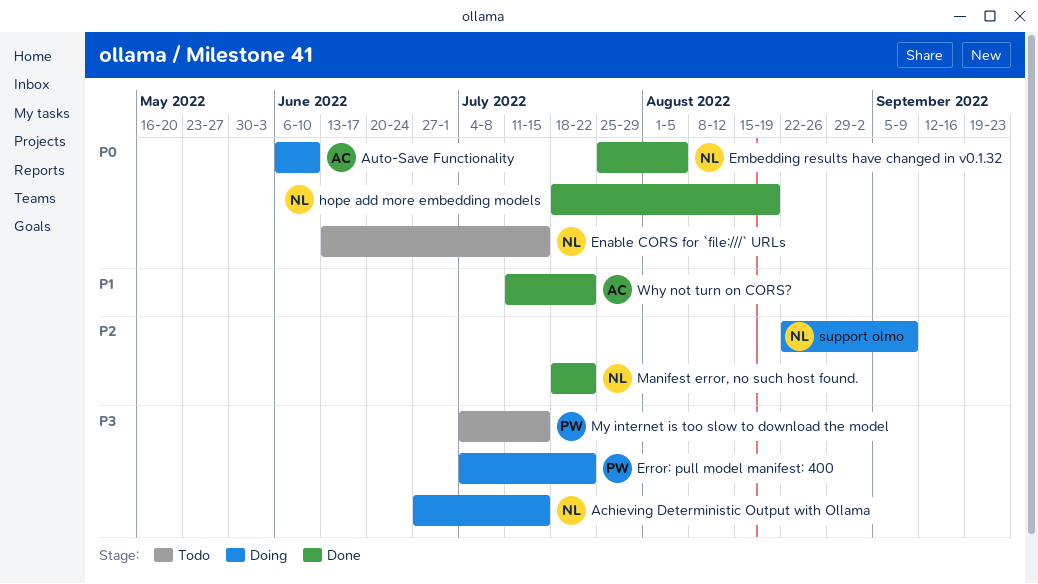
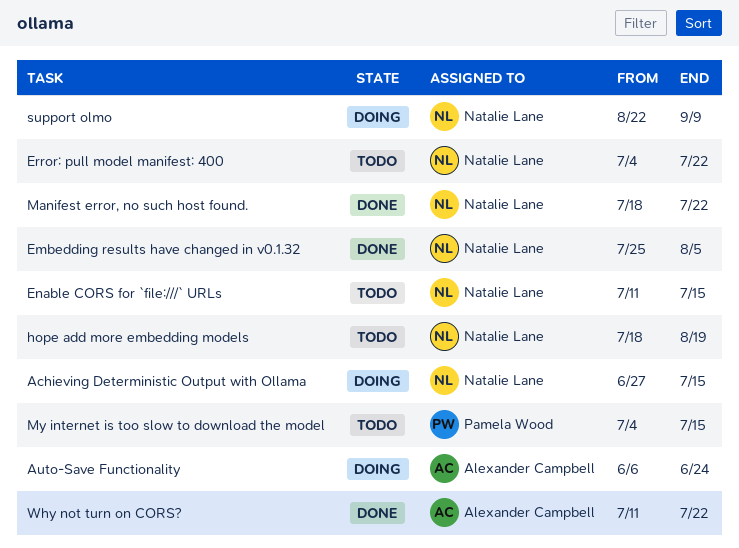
Auto-Save Functionality, due: Jun 10 -> Jun 24
Enable CORS for `file:///` URLs, start: Jun 13 -> Jul 11
Error: pull model manifest: 400, status: Doing -> Todo
Error: pull model manifest: 400, owner: Pamela Wood -> Natalie Lane
hope add more embedding models, status: Done -> Todo

